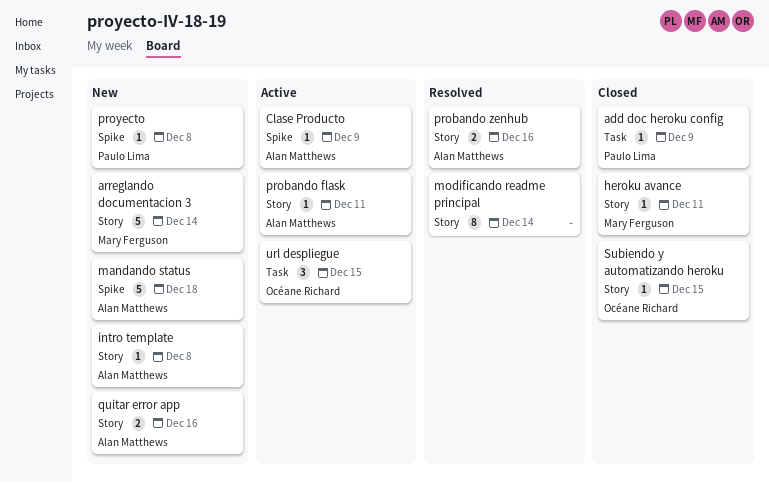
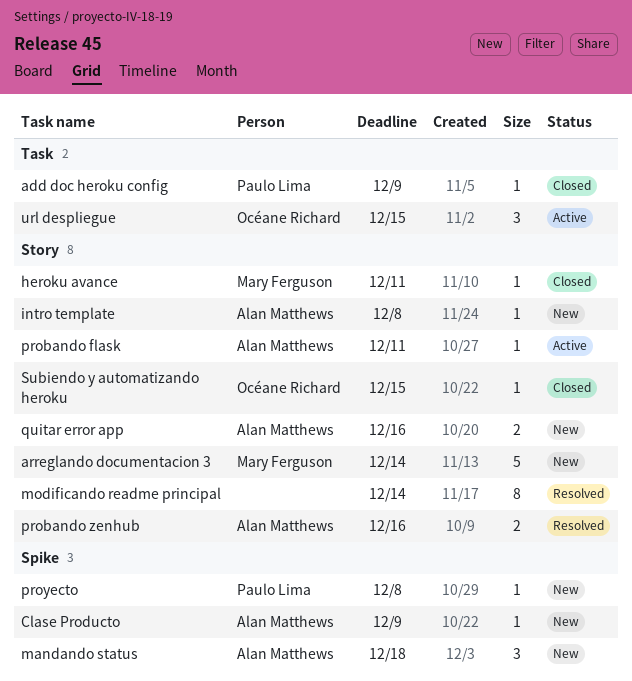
Clase Producto, status: Active -> New
mandando status, estimate: 5 -> 3

